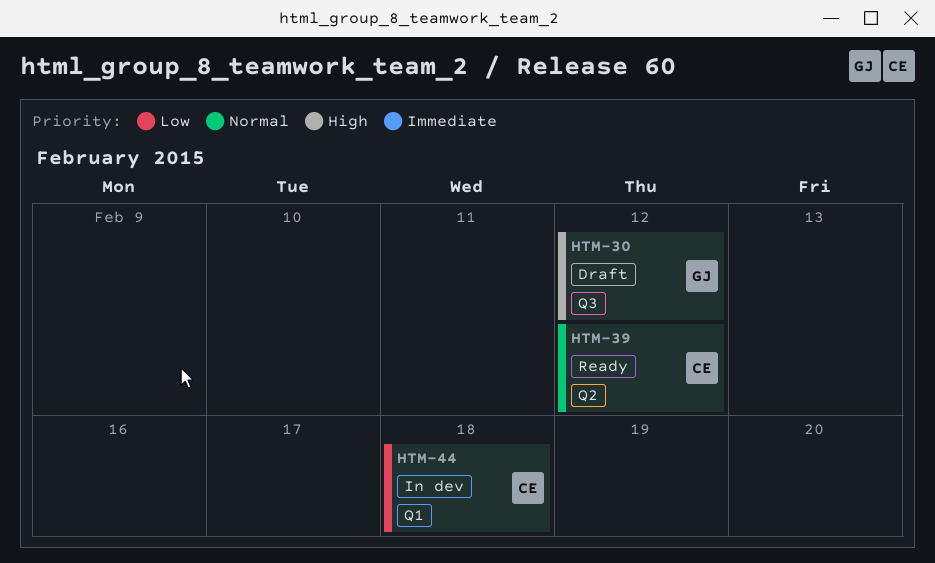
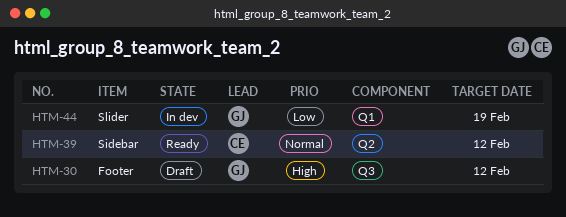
HTM-44, owner: CE -> GJ
HTM-44, due: Feb 18 -> Feb 19

